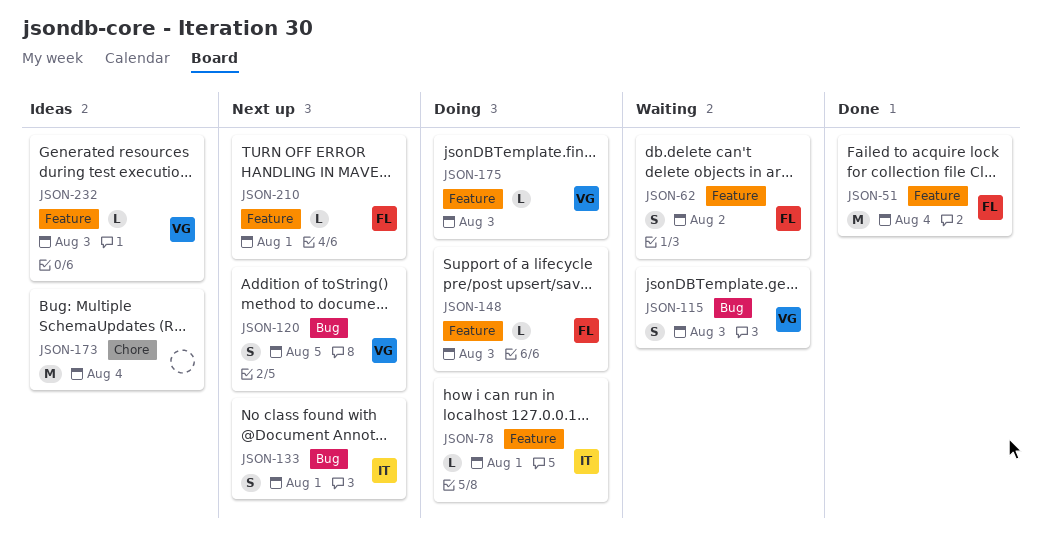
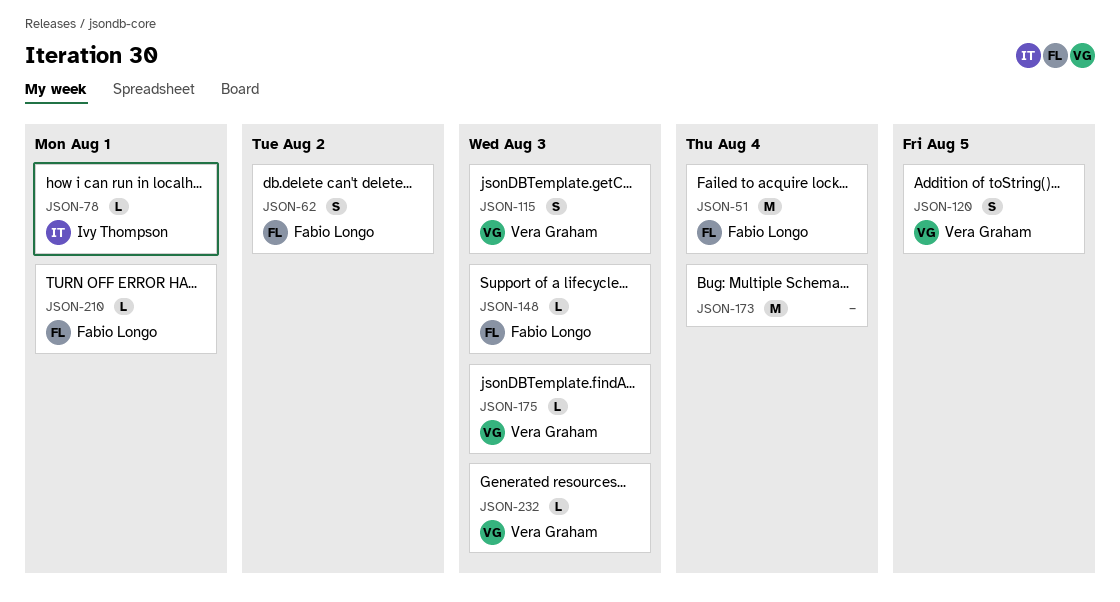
JSON-133: present -> none

